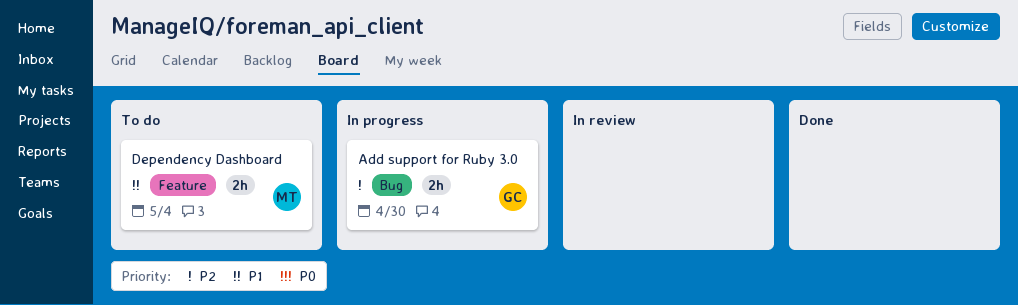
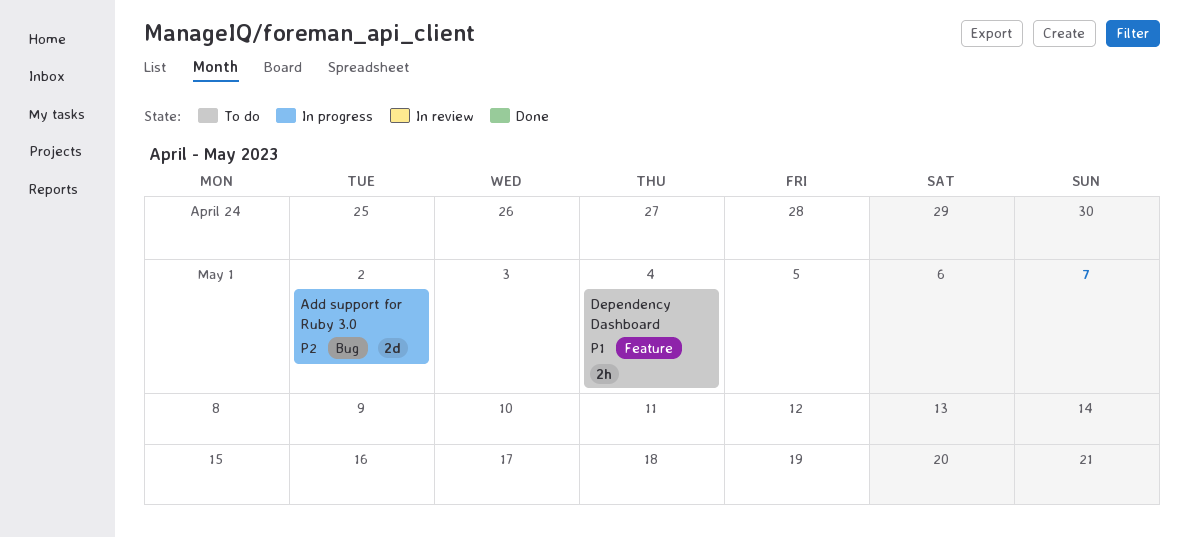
Add support for Ruby 3.0, estimate: 2h -> 2d
Add support for Ruby 3.0, due: Apr 30 -> May 2

